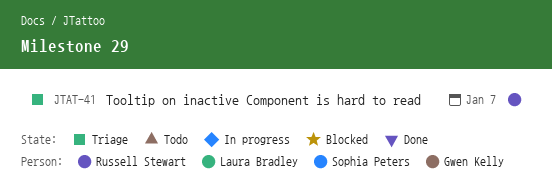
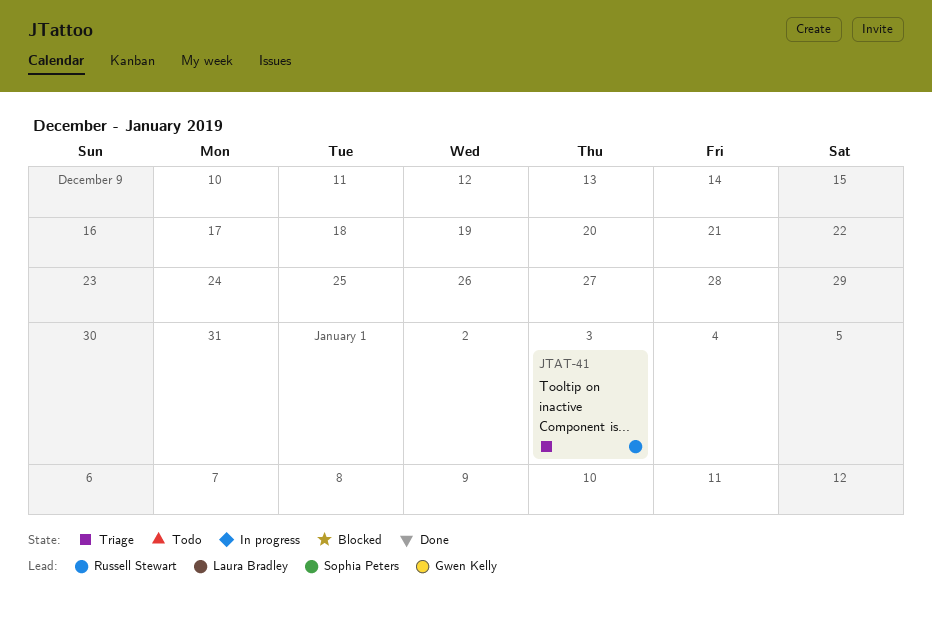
JTAT-41, due: Jan 7 -> Jan 3

